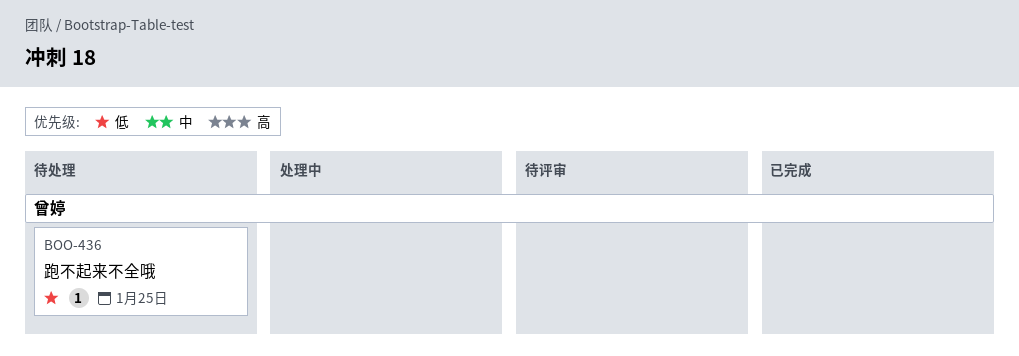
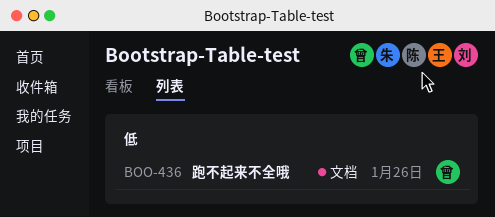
BOO-436, due: Jan 25 -> Jan 26

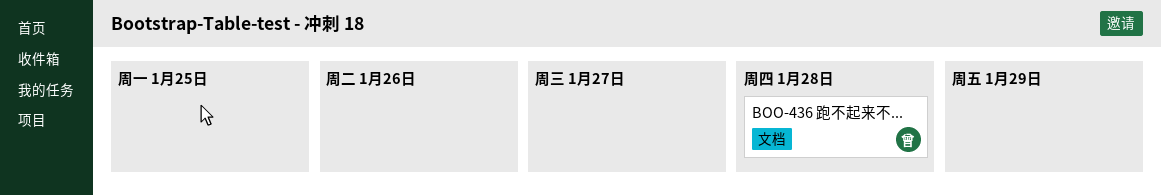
BOO-436, due: Jan 26 -> Jan 28

